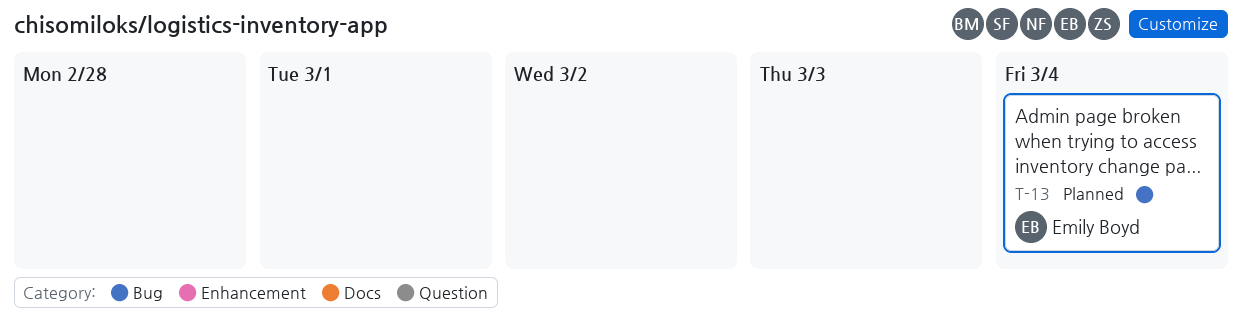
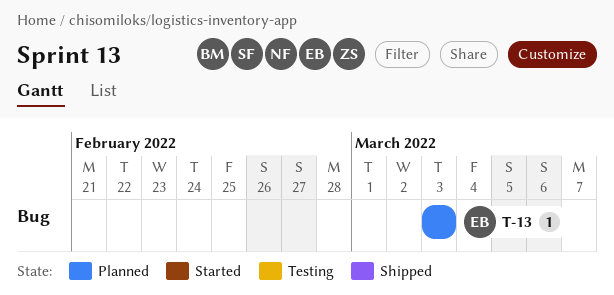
T-13, due: Mar 4 -> Mar 3

